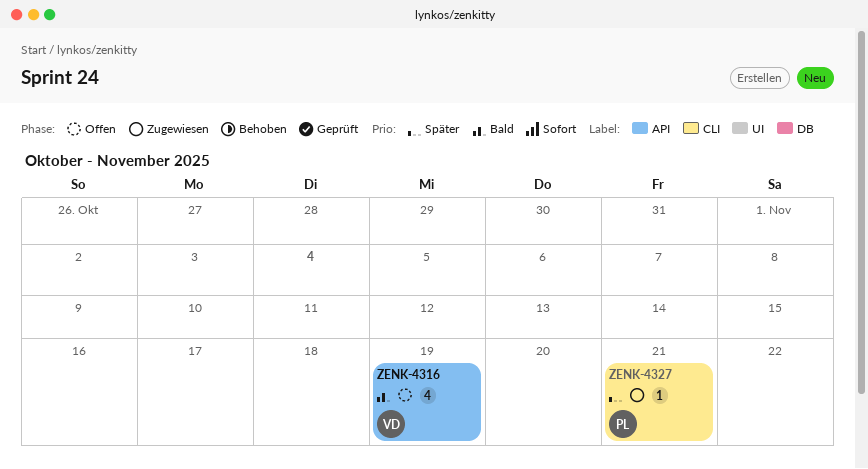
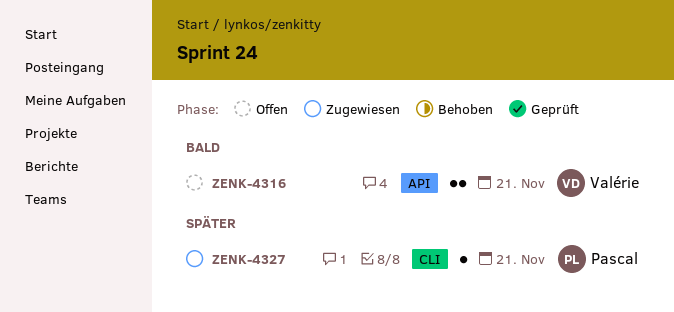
ZENK-4316, estimate: 4 -> 2
ZENK-4316, due: Nov 19 -> Nov 21

